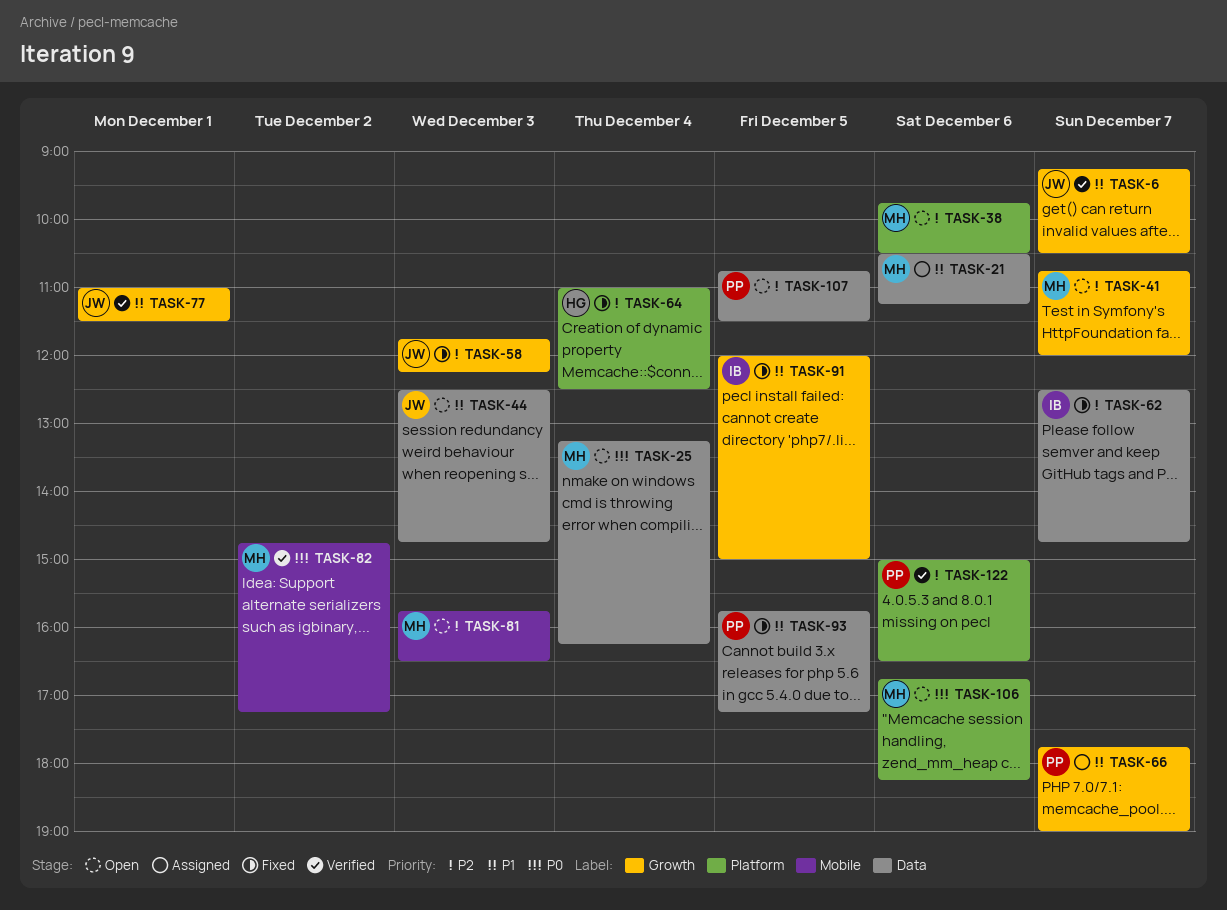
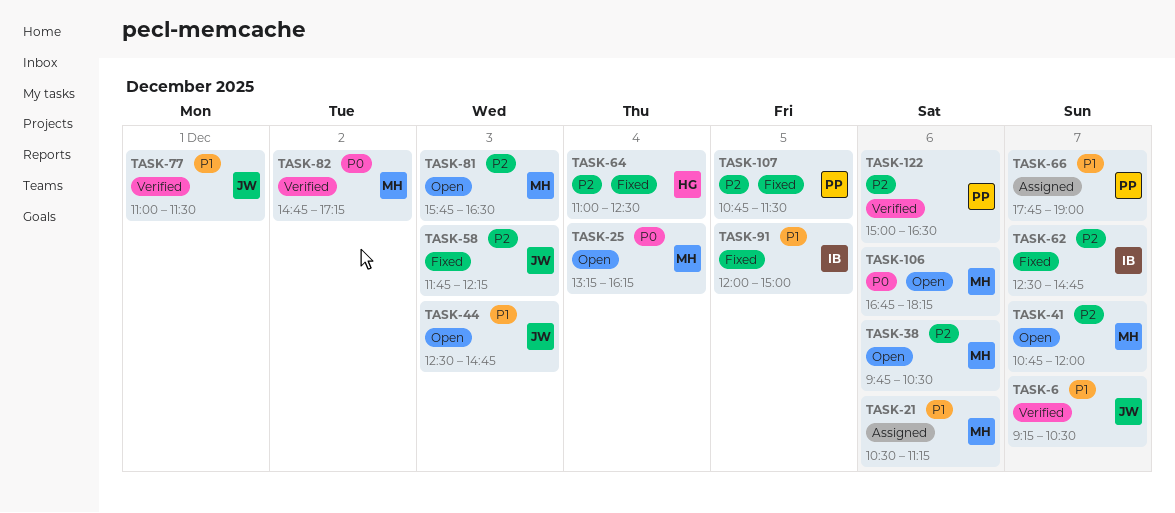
TASK-93: present -> none
TASK-107, status: Open -> Fixed

